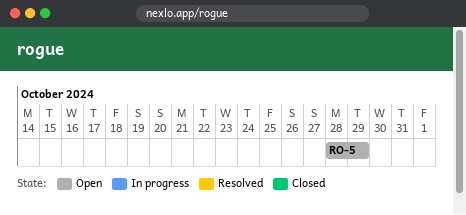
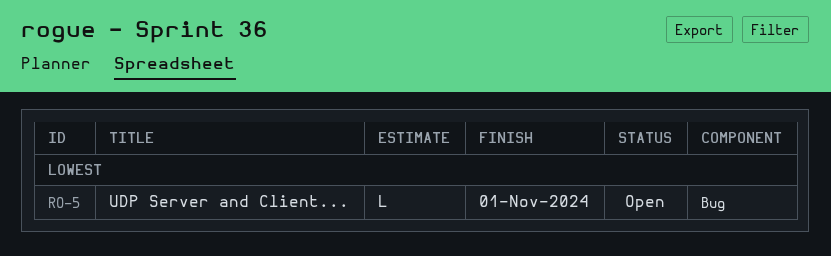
RO-5, due: Oct 29 -> Nov 1

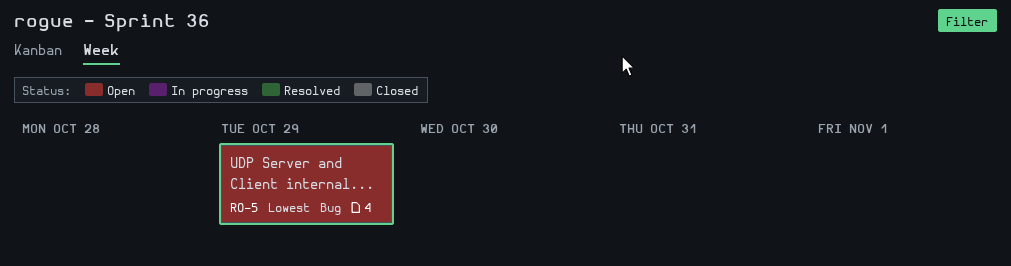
RO-5, due: Nov 1 -> Oct 29

